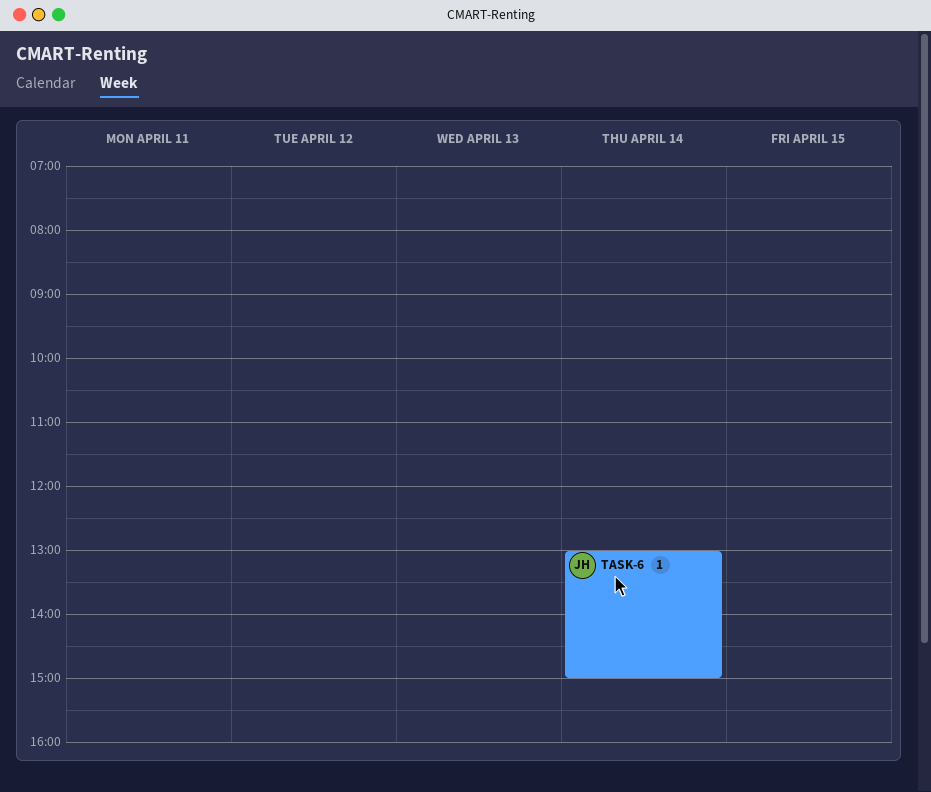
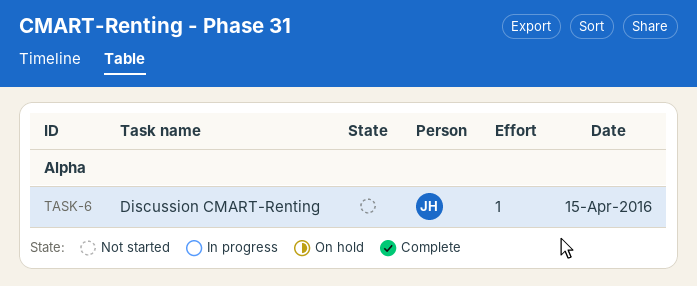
TASK-6, day: Apr 14 -> Apr 15

